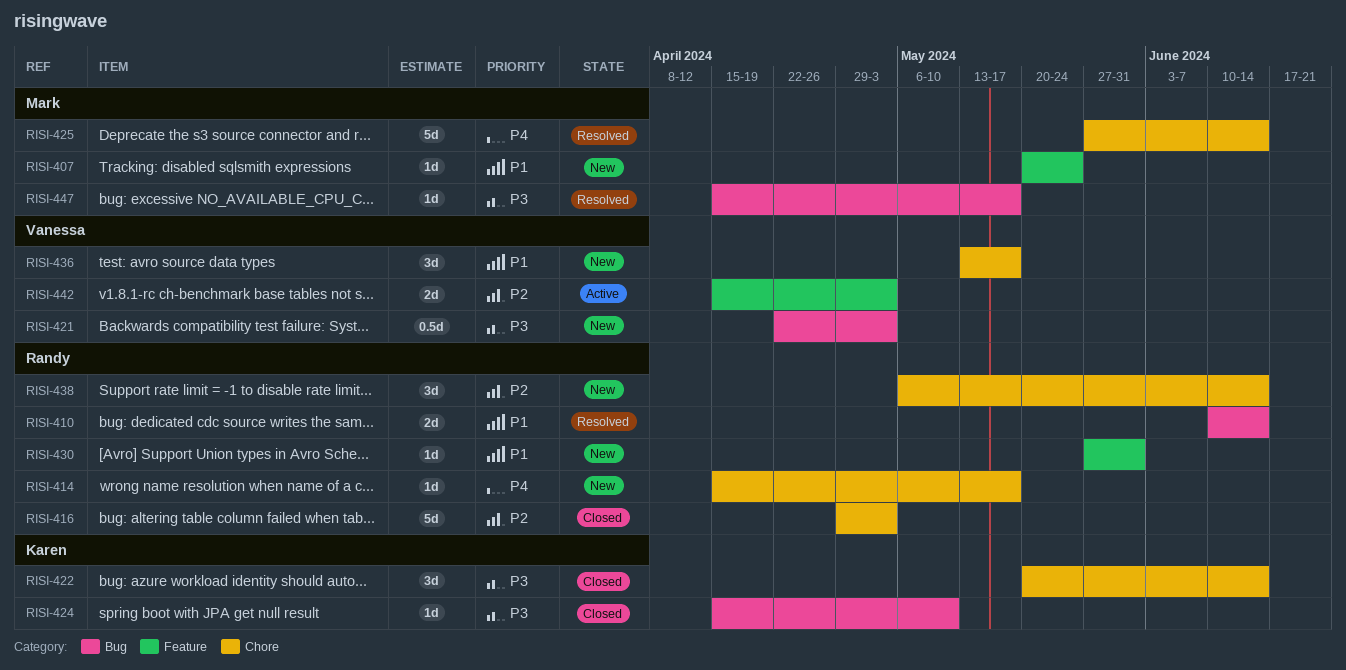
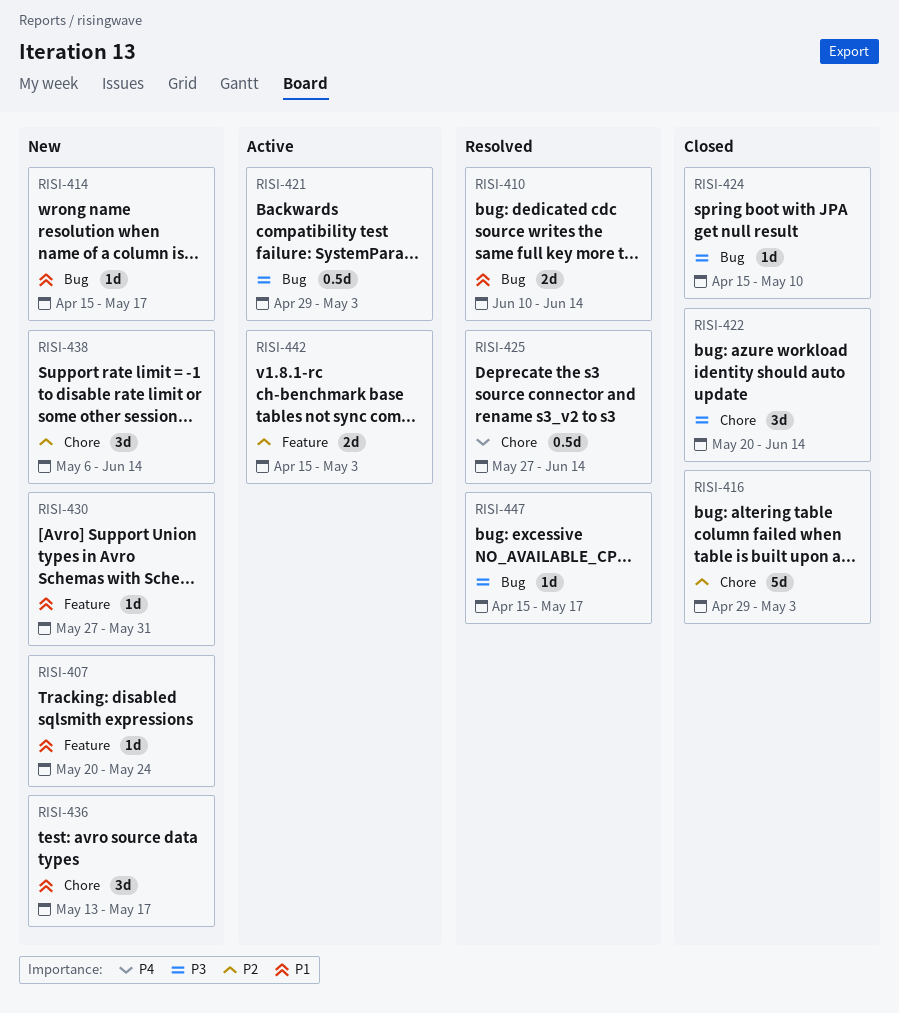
RISI-414, priority: P4 -> P1
RISI-414, label: Chore -> Bug
RISI-421, status: New -> Active
RISI-421, start: Apr 22 -> Apr 29
RISI-425, estimate: 5d -> 0.5d

